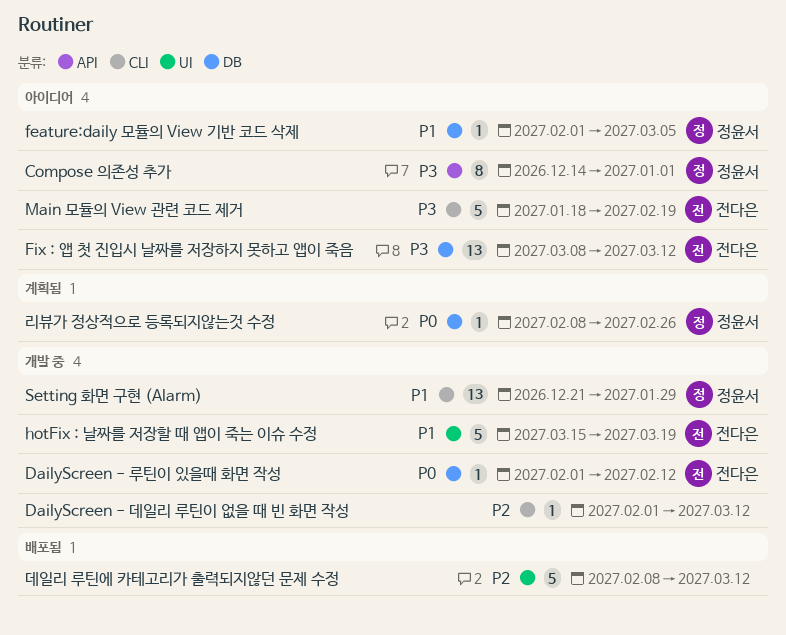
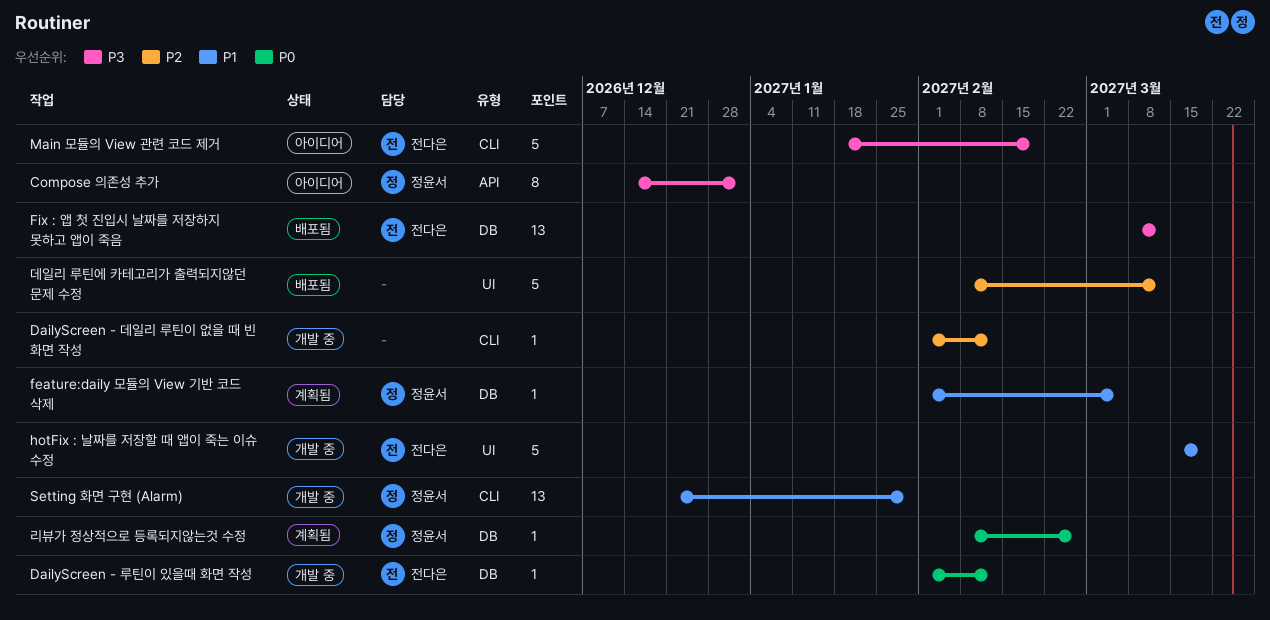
DailyScreen - 데일리 루틴이 없을 때 빈 화면 작성, due: Mar 12 -> Feb 12
feature:daily 모듈의 View 기반 코드 삭제, status: 아이디어 -> 계획됨
Fix : 앱 첫 진입시 날짜를 저장하지 못하고 앱이 죽음, status: 아이디어 -> 배포됨

